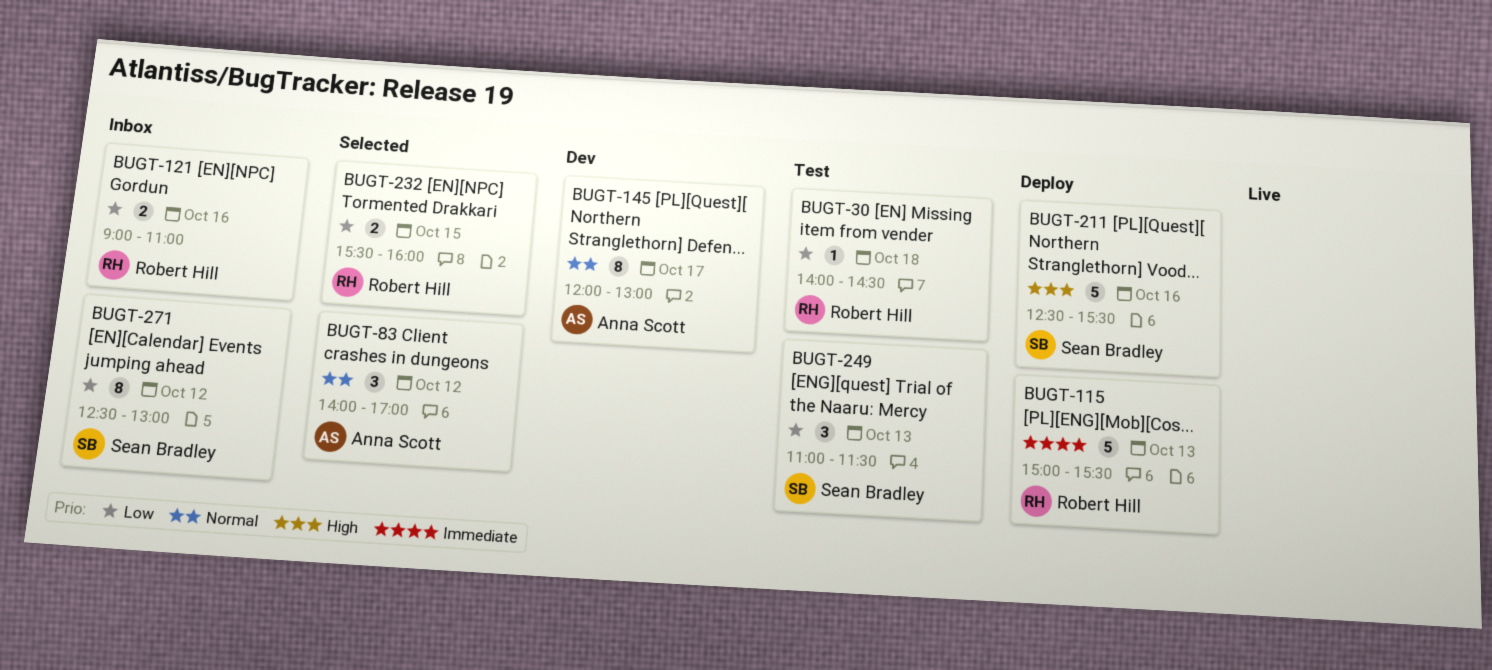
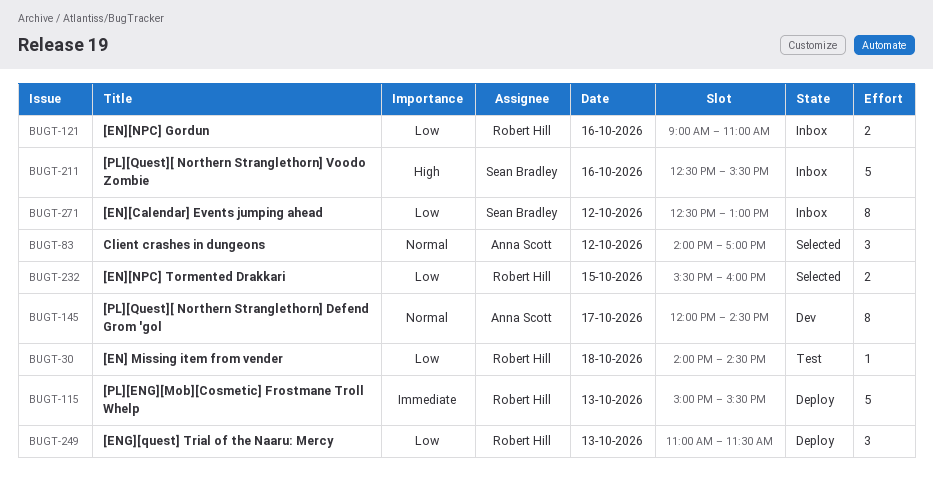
BUGT-145, ends: 13:00 -> 14:30
BUGT-211, status: Deploy -> Inbox
BUGT-249, status: Test -> Deploy
BUGT-249, owner: Sean Bradley -> Robert Hill

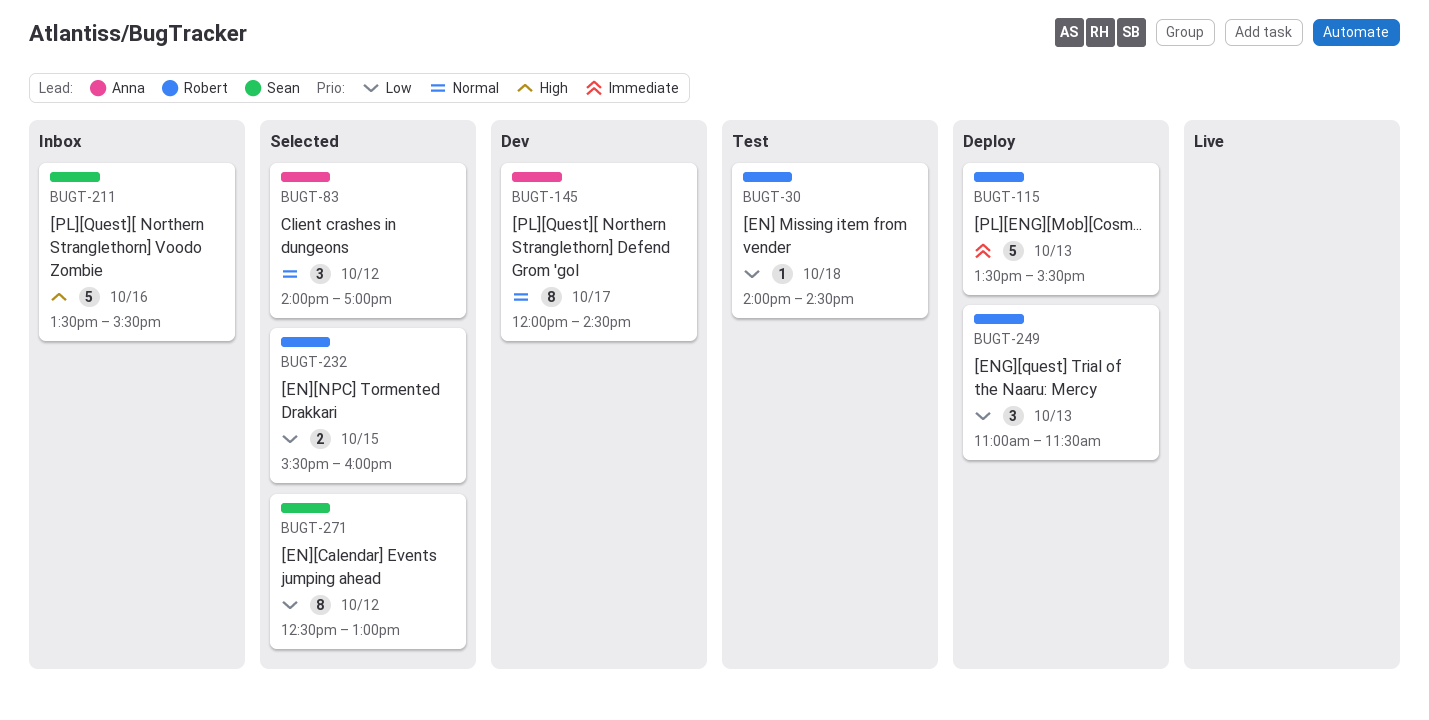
BUGT-115, begins: 15:00 -> 13:30
BUGT-121: present -> none
BUGT-211, begins: 12:30 -> 13:30
BUGT-271, status: Inbox -> Selected

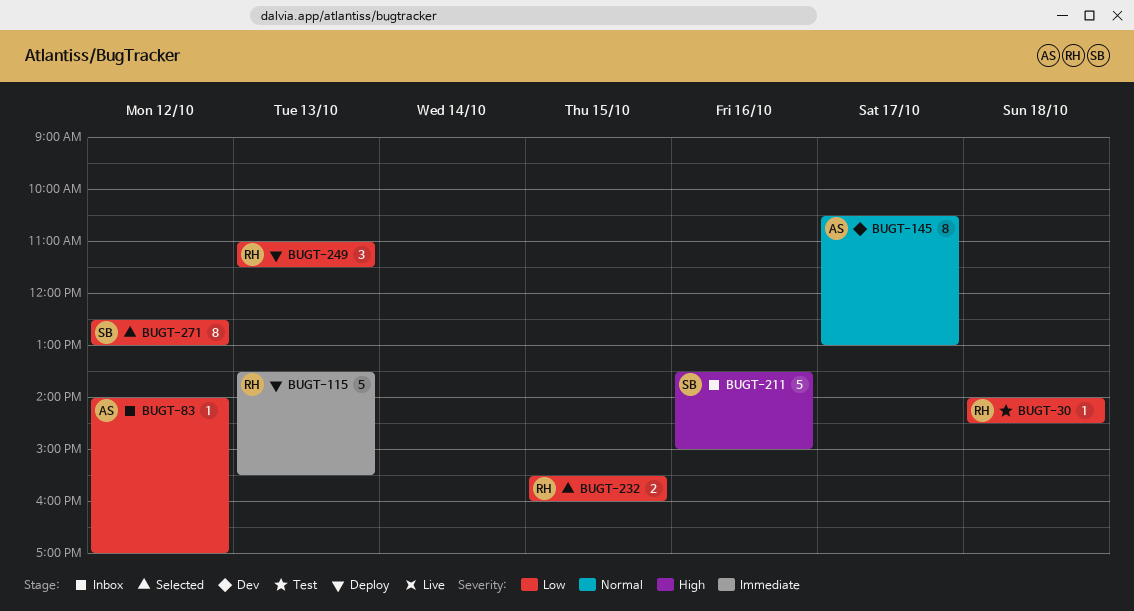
BUGT-83, status: Selected -> Inbox
BUGT-83, priority: Normal -> Low
BUGT-83, estimate: 3 -> 1
BUGT-145, begins: 12:00 -> 10:30
BUGT-145, ends: 14:30 -> 13:00
BUGT-211, ends: 15:30 -> 15:00

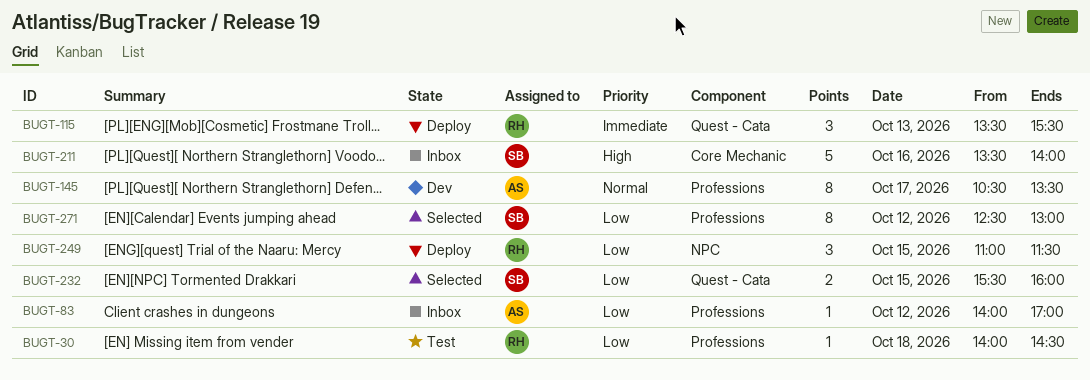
BUGT-115, estimate: 5 -> 3
BUGT-145, ends: 13:00 -> 13:30
BUGT-211, ends: 15:00 -> 14:00
BUGT-232, owner: RH -> SB
BUGT-249, day: Oct 13 -> Oct 15

